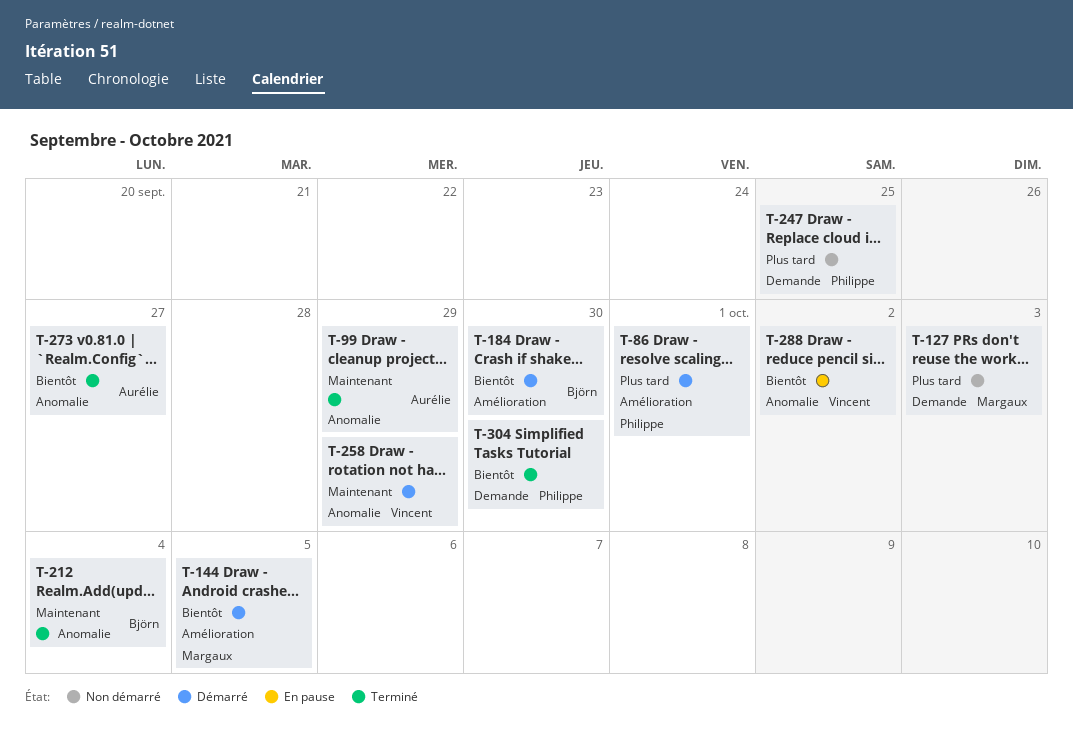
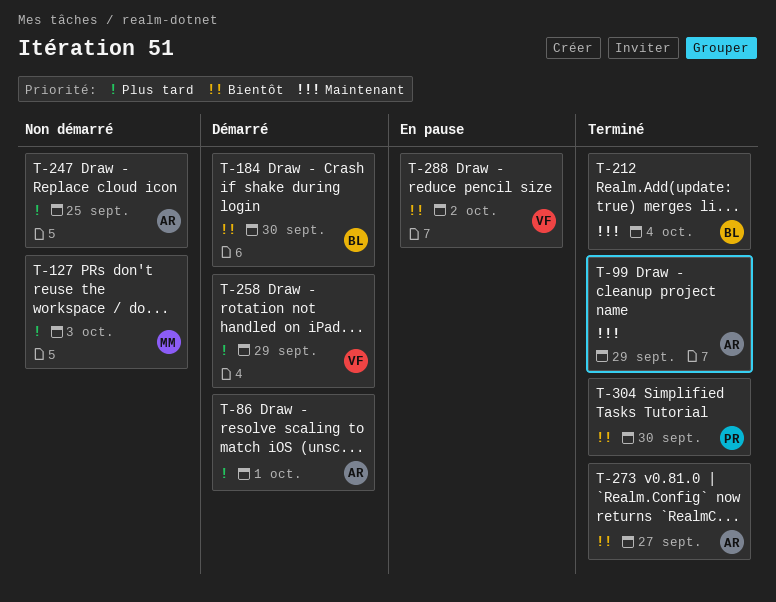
T-86, owner: Philippe -> Aurélie
T-144: present -> none
T-247, owner: Philippe -> Aurélie
T-258, priority: Maintenant -> Plus tard

